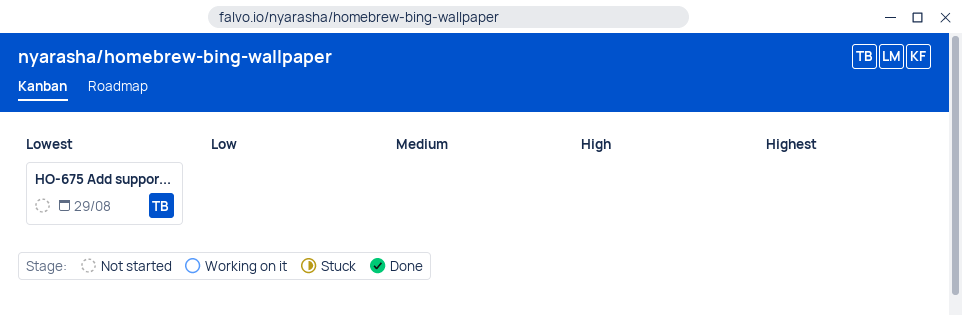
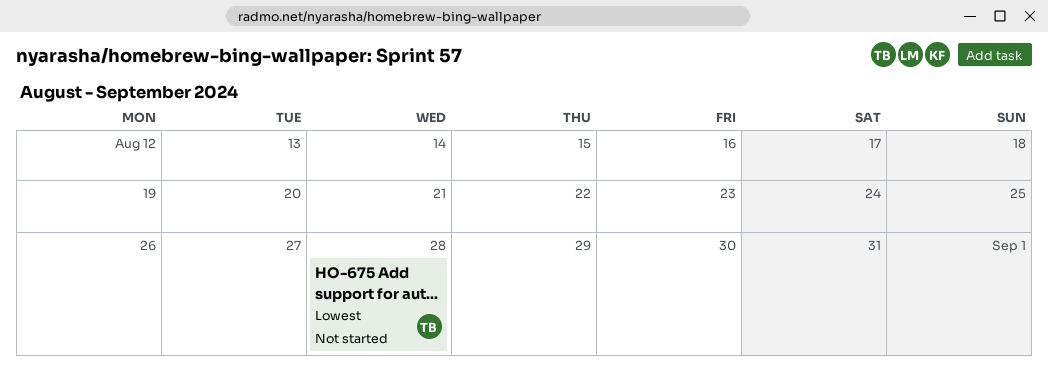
HO-675, due: Aug 29 -> Aug 28

